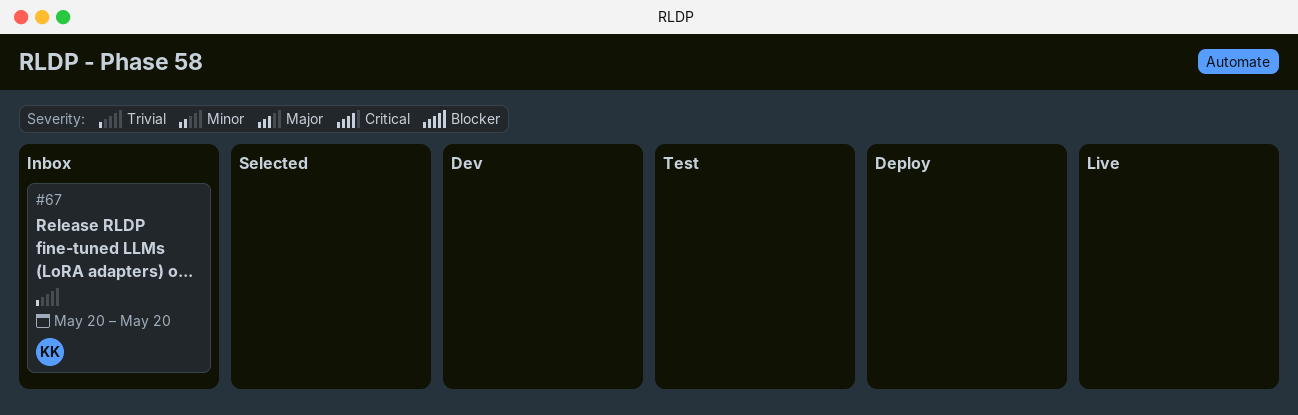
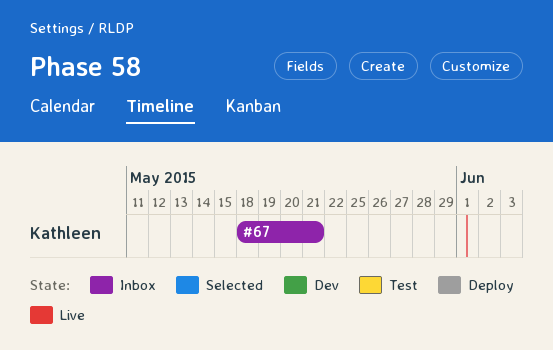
#67, start: May 20 -> May 18
#67, due: May 20 -> May 21

